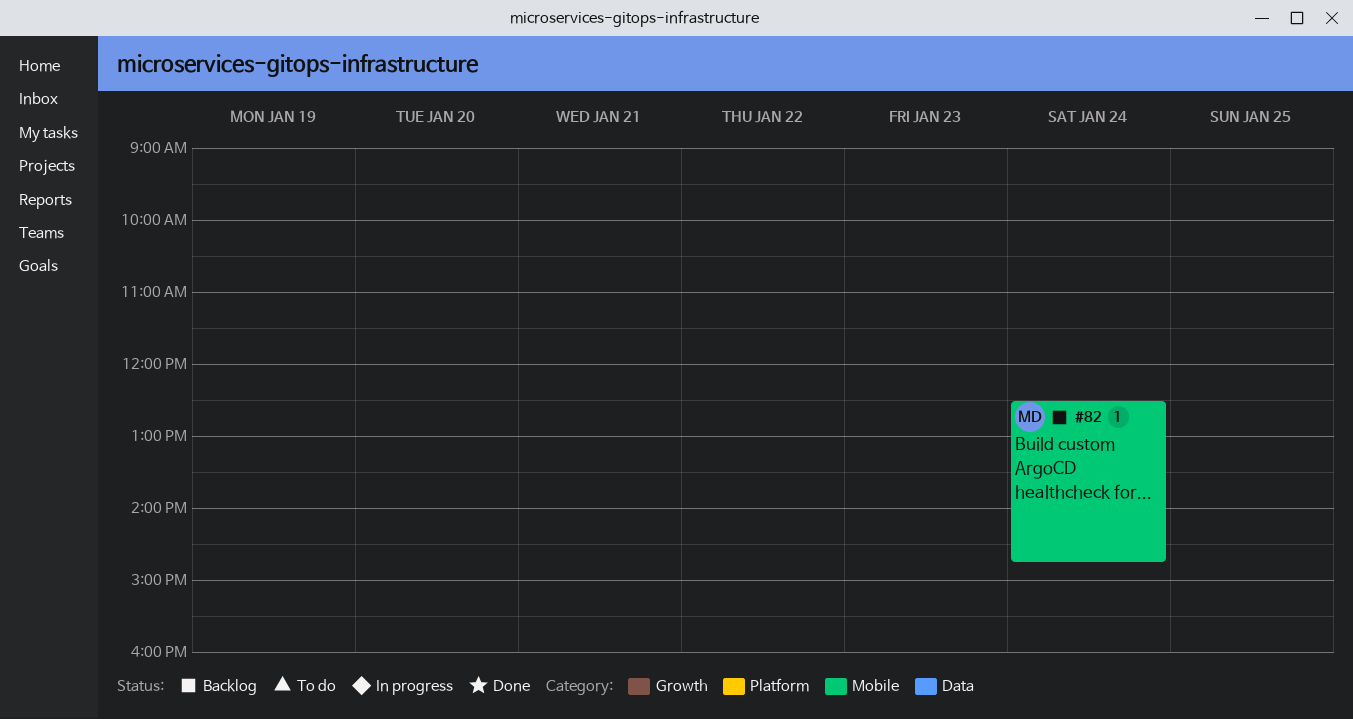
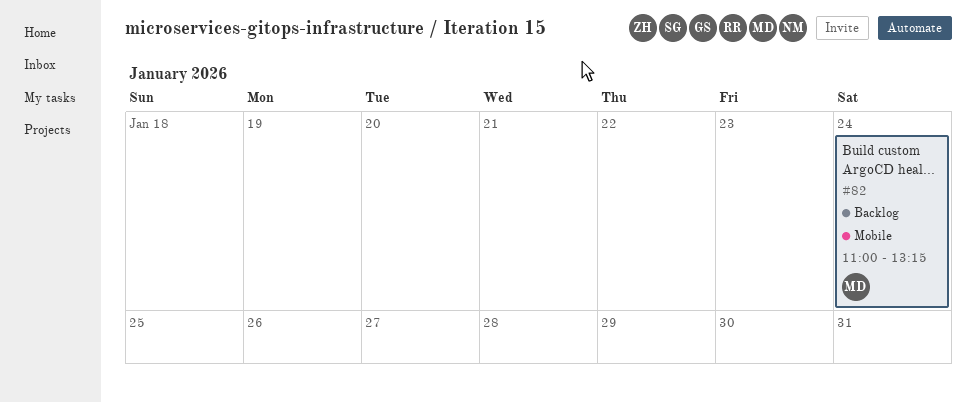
#82, begins: 12:30 -> 11:00
#82, ends: 14:45 -> 13:15

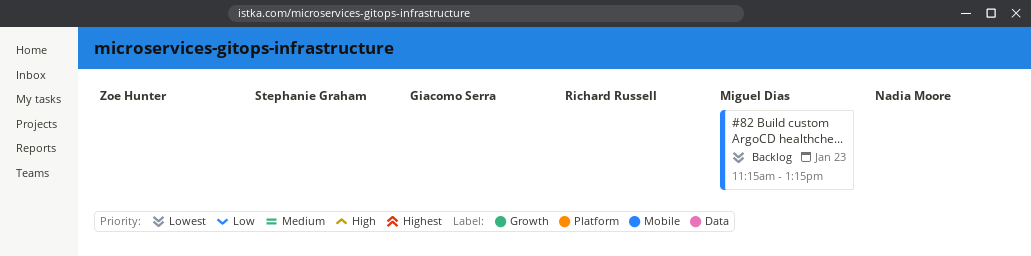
#82, day: Jan 24 -> Jan 23
#82, begins: 11:00 -> 11:15

